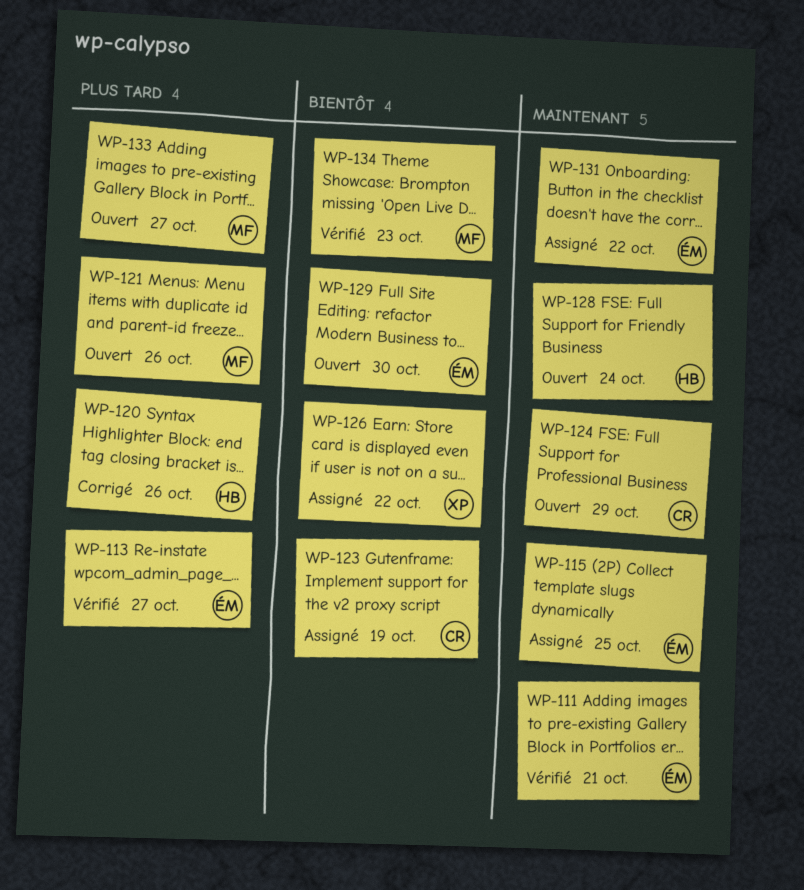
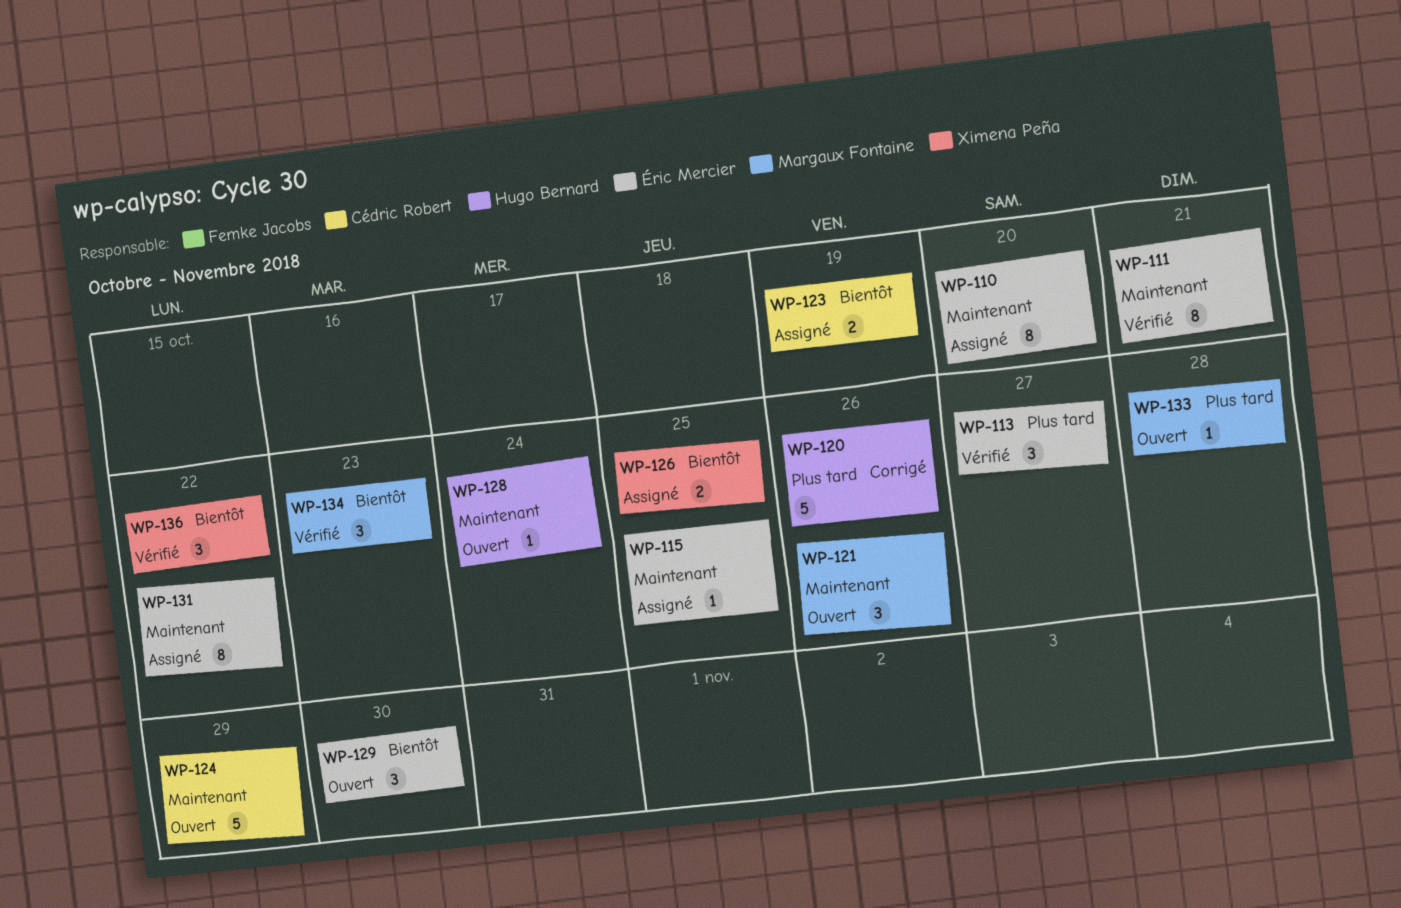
WP-110: none -> present
WP-121, priority: Plus tard -> Maintenant
WP-126, due: Oct 22 -> Oct 25
WP-133, due: Oct 27 -> Oct 28
WP-136: none -> present

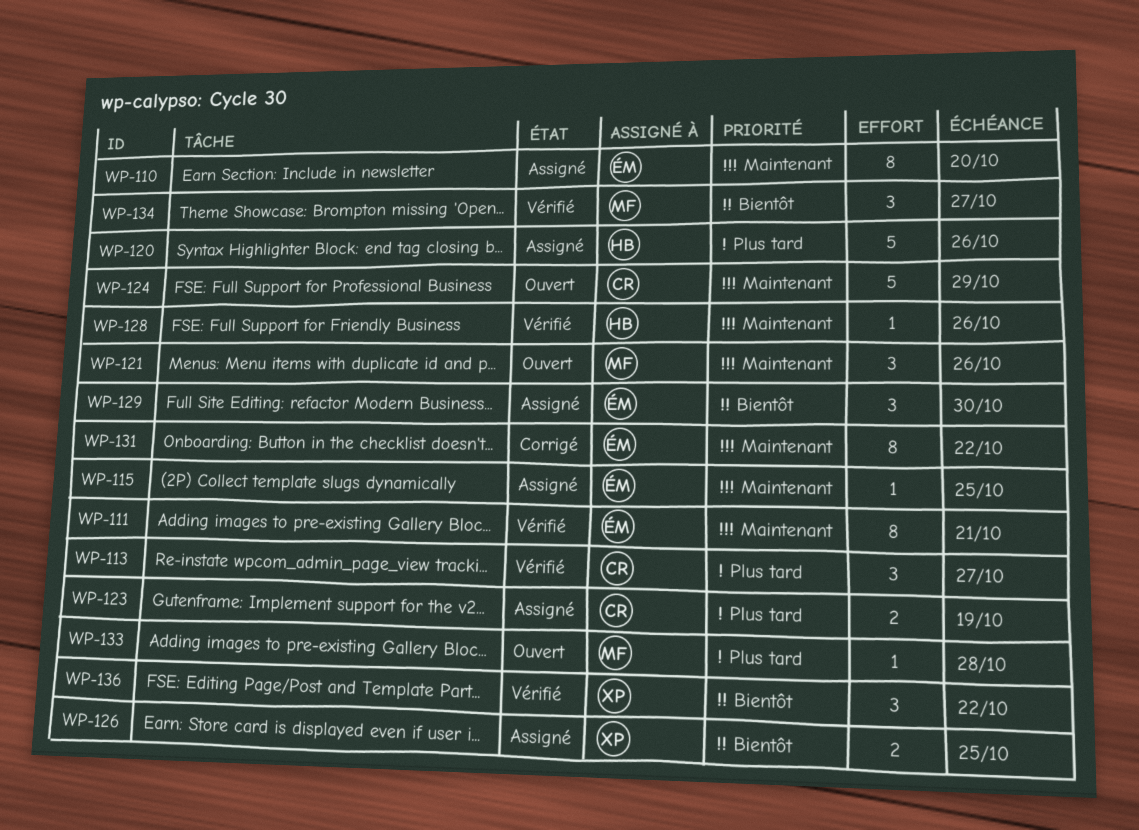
WP-113, owner: Éric Mercier -> Cédric Robert
WP-120, status: Corrigé -> Assigné
WP-123, priority: Bientôt -> Plus tard
WP-128, status: Ouvert -> Vérifié
WP-128, due: Oct 24 -> Oct 26
WP-129, status: Ouvert -> Assigné
WP-131, status: Assigné -> Corrigé
WP-134, due: Oct 23 -> Oct 27

